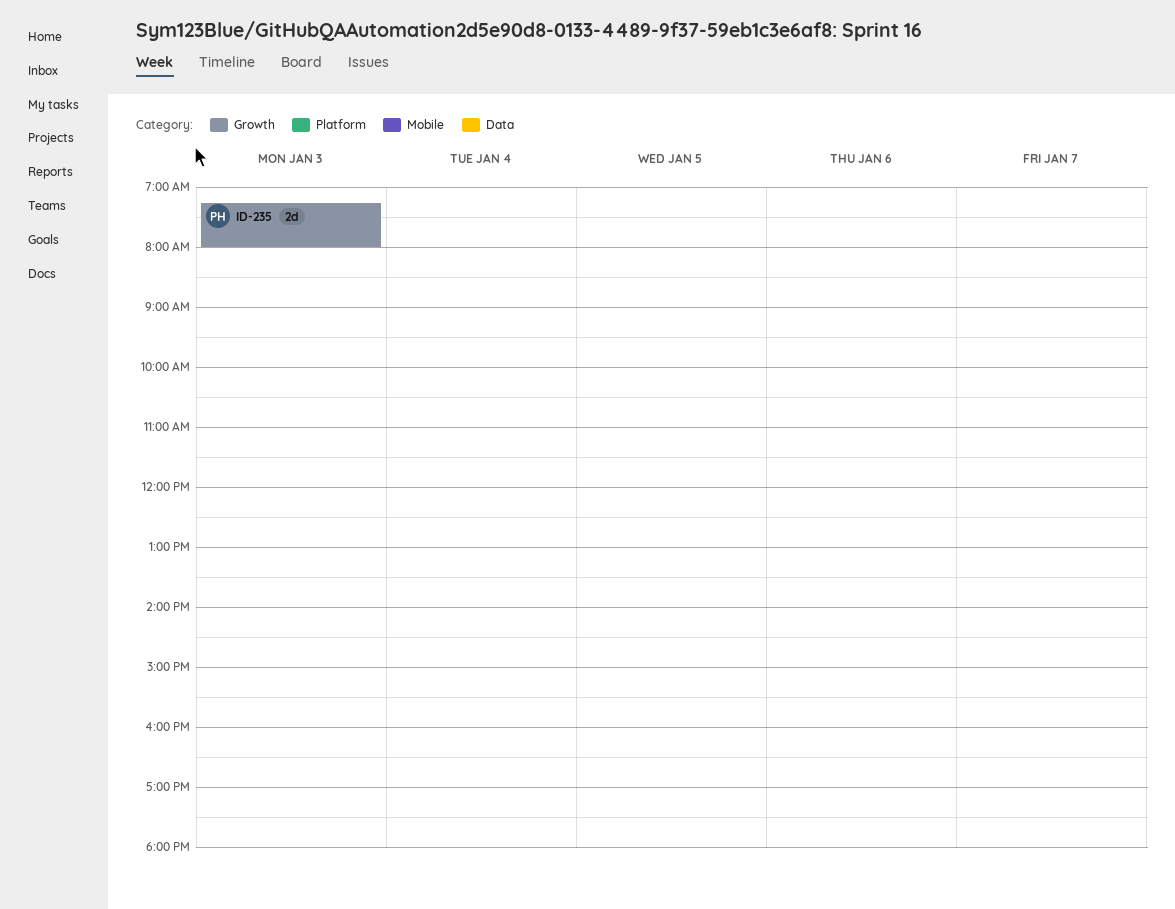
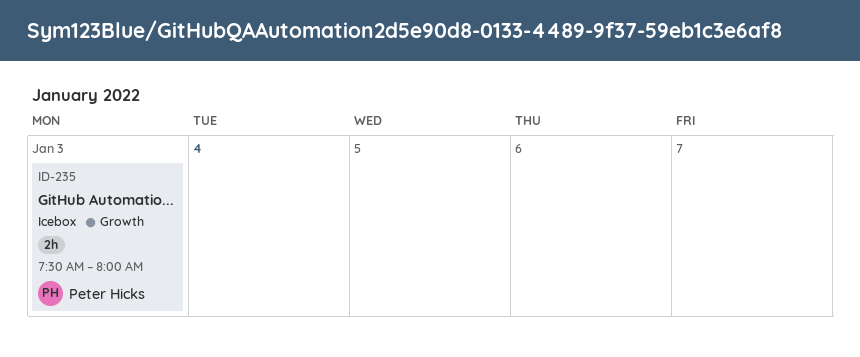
ID-235, estimate: 2d -> 2h
ID-235, begins: 07:15 -> 07:30

